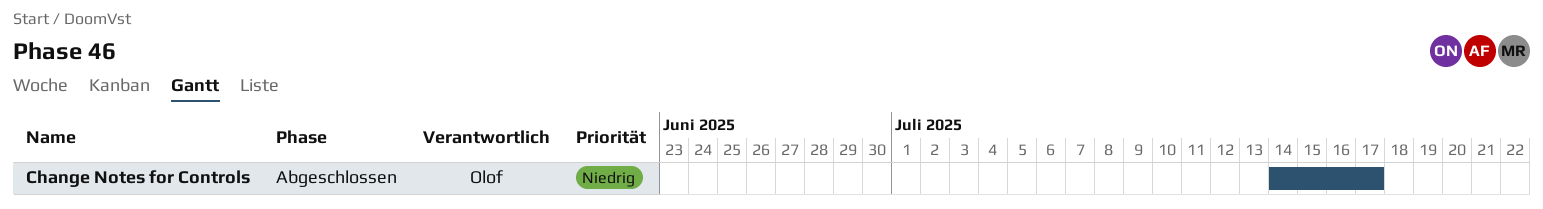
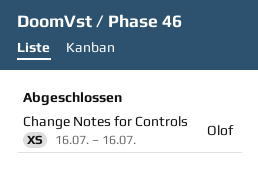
Change Notes for Controls, start: Jul 14 -> Jul 16
Change Notes for Controls, due: Jul 17 -> Jul 16

